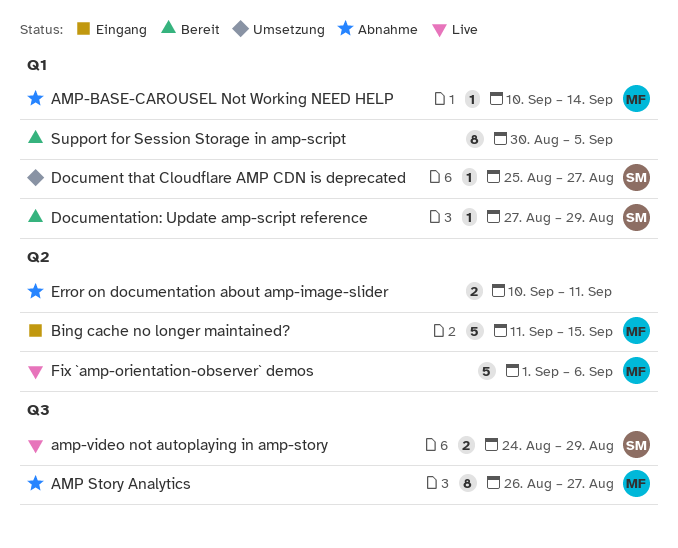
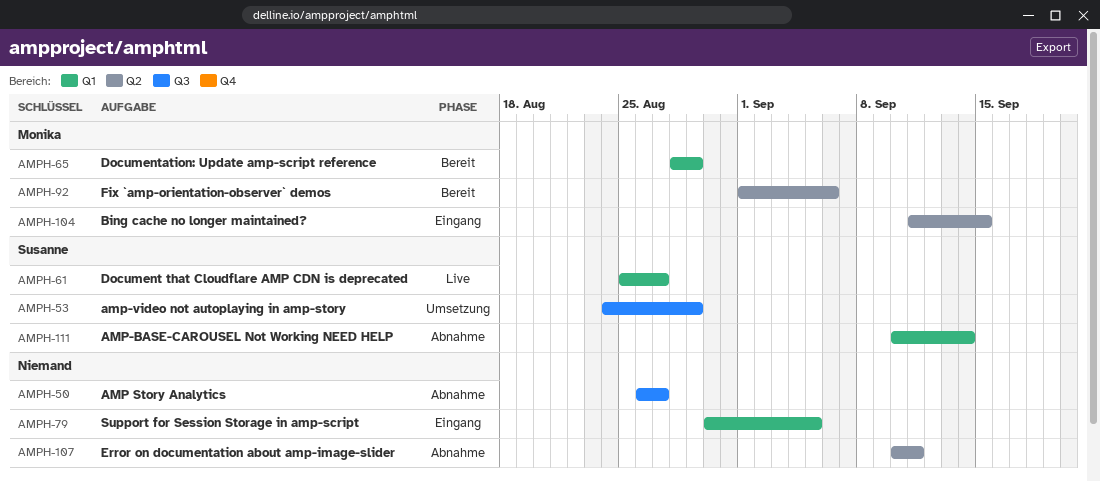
AMP Story Analytics, owner: Monika -> none
AMP-BASE-CAROUSEL Not Working NEED HELP, owner: Monika -> Susanne
amp-video not autoplaying in amp-story, status: Live -> Umsetzung
Document that Cloudflare AMP CDN is deprecated, status: Umsetzung -> Live
Documentation: Update amp-script reference, owner: Susanne -> Monika
Documentation: Update amp-script reference, start: Aug 27 -> Aug 28
Fix `amp-orientation-observer` demos, status: Live -> Bereit
Support for Session Storage in amp-script, status: Bereit -> Eingang

